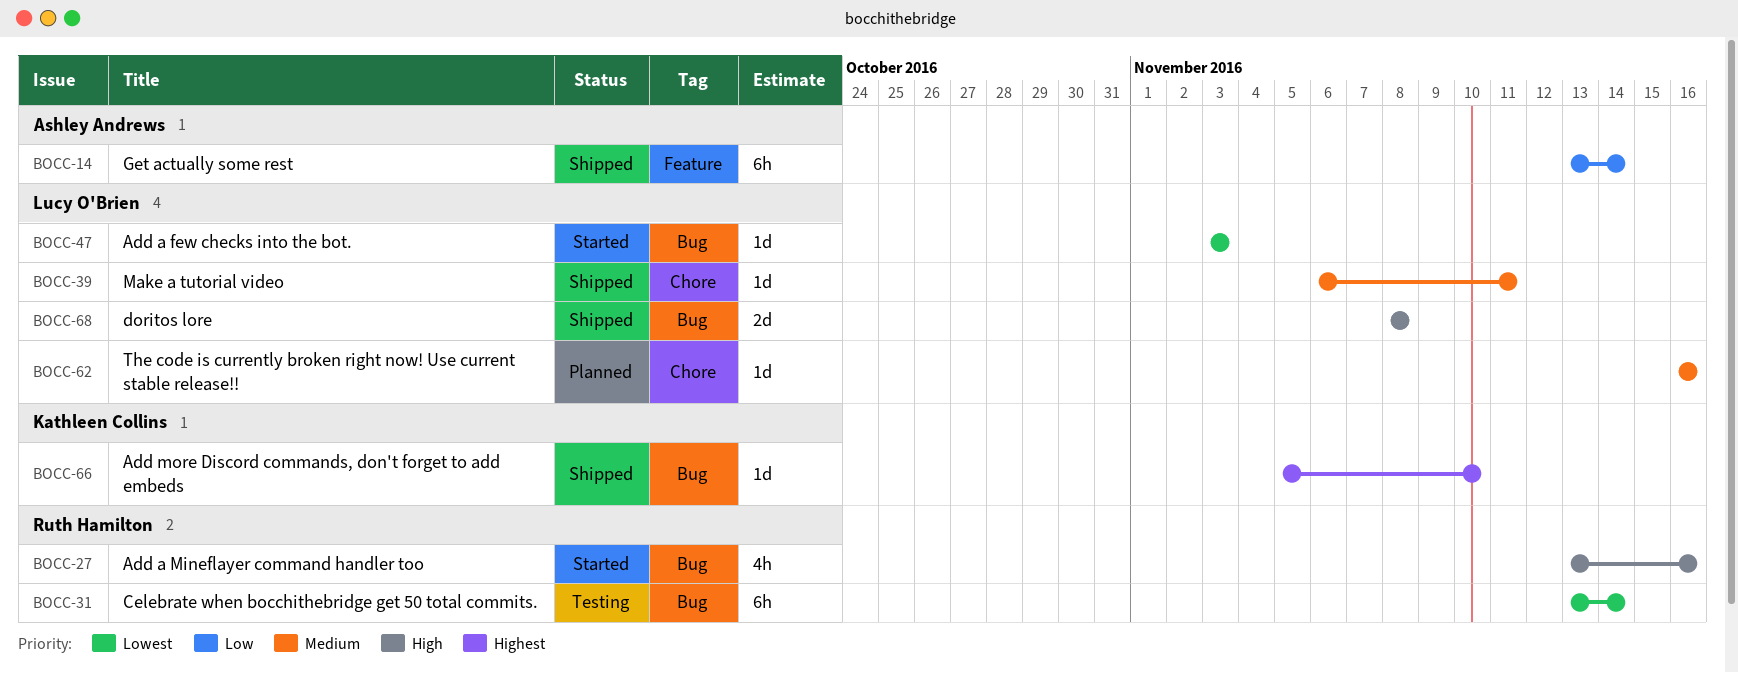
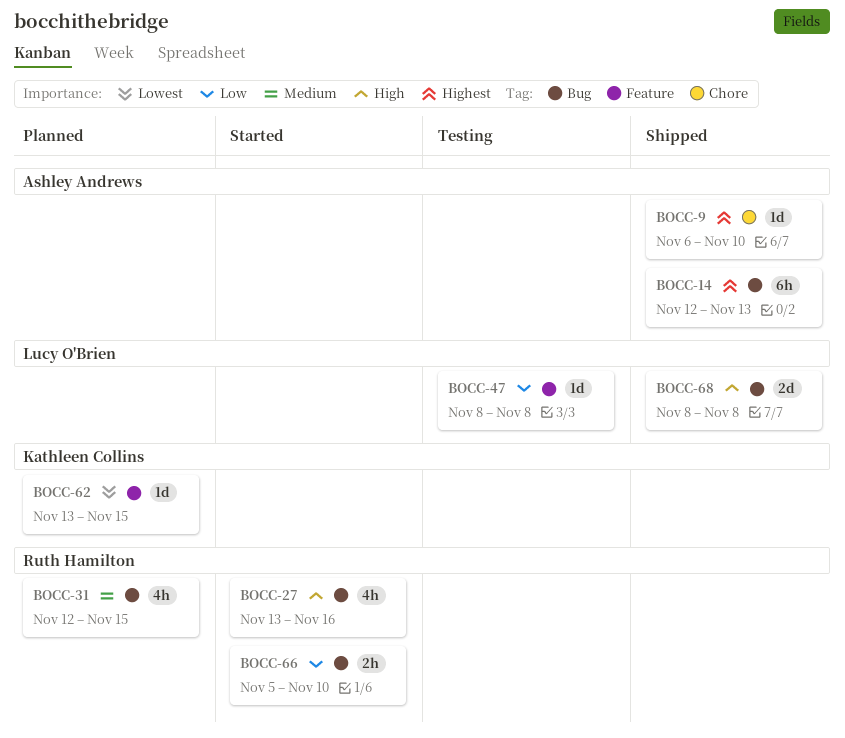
BOCC-9: none -> present
BOCC-14, priority: Low -> Highest
BOCC-14, label: Feature -> Bug
BOCC-14, start: Nov 13 -> Nov 12
BOCC-14, due: Nov 14 -> Nov 13
BOCC-31, status: Testing -> Planned
BOCC-31, priority: Lowest -> Medium
BOCC-31, estimate: 6h -> 4h
BOCC-31, start: Nov 13 -> Nov 12
BOCC-31, due: Nov 14 -> Nov 15
BOCC-39: present -> none
BOCC-47, status: Started -> Testing
BOCC-47, priority: Lowest -> Low
BOCC-47, label: Bug -> Feature
BOCC-47, start: Nov 3 -> Nov 8
BOCC-47, due: Nov 3 -> Nov 8
BOCC-62, owner: Lucy O'Brien -> Kathleen Collins
BOCC-62, priority: Medium -> Lowest
BOCC-62, label: Chore -> Feature
BOCC-62, start: Nov 16 -> Nov 13
BOCC-62, due: Nov 16 -> Nov 15
BOCC-66, status: Shipped -> Started
BOCC-66, owner: Kathleen Collins -> Ruth Hamilton
BOCC-66, priority: Highest -> Low
BOCC-66, estimate: 1d -> 2h

